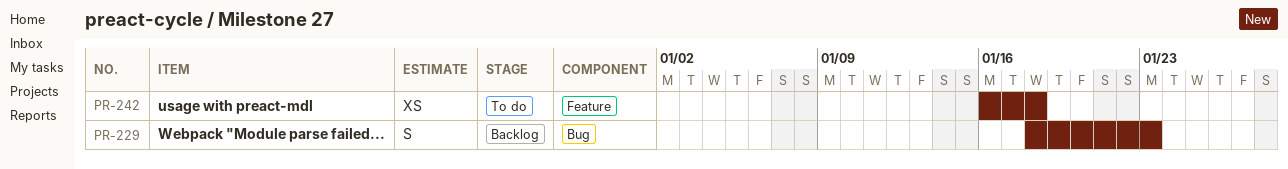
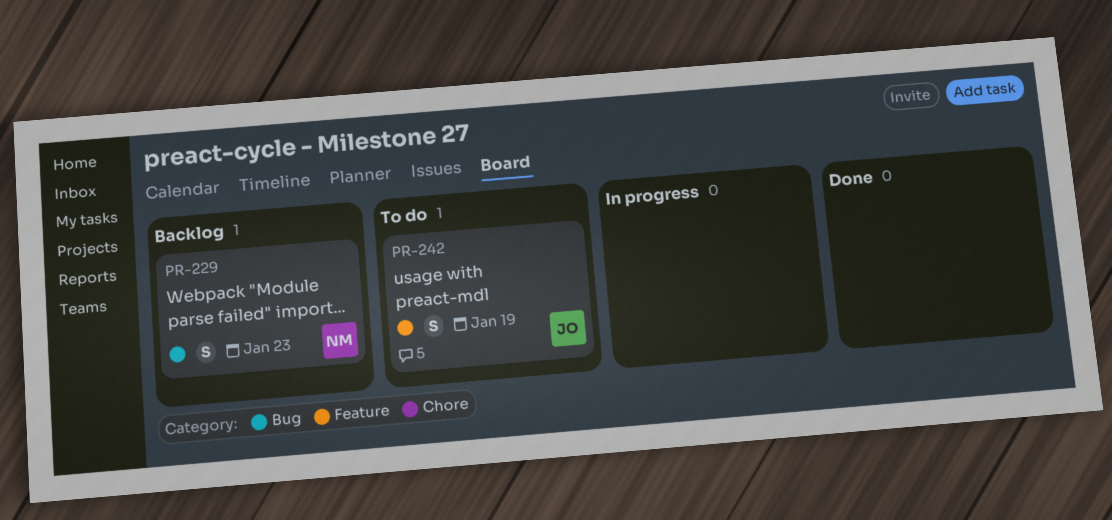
PR-242, estimate: XS -> S
PR-242, due: Jan 18 -> Jan 19

